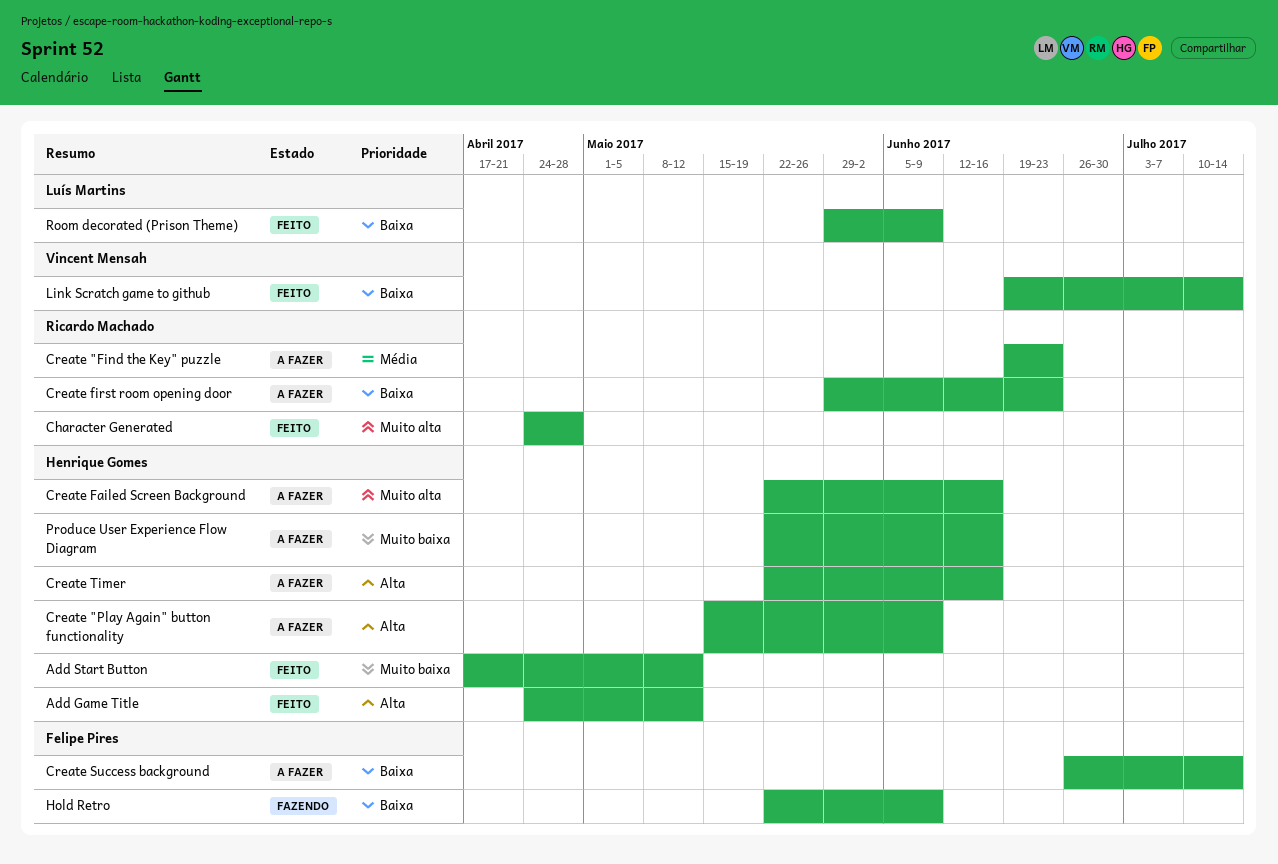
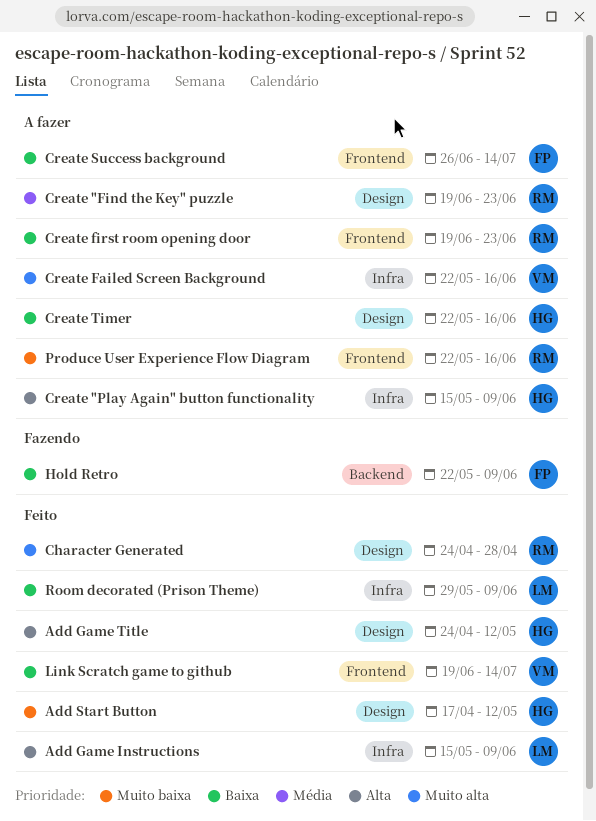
Add Game Instructions: none -> present
Create Failed Screen Background, owner: Henrique Gomes -> Vincent Mensah
Create first room opening door, start: May 29 -> Jun 19
Create Timer, priority: Alta -> Baixa
Produce User Experience Flow Diagram, owner: Henrique Gomes -> Ricardo Machado

